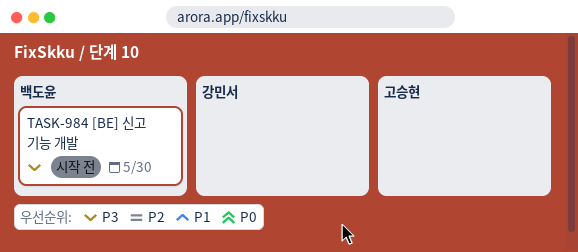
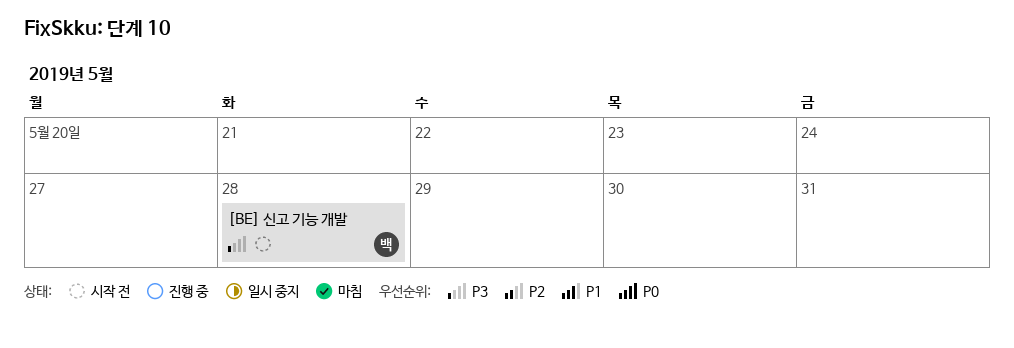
[BE] 신고 기능 개발, due: May 30 -> May 28

